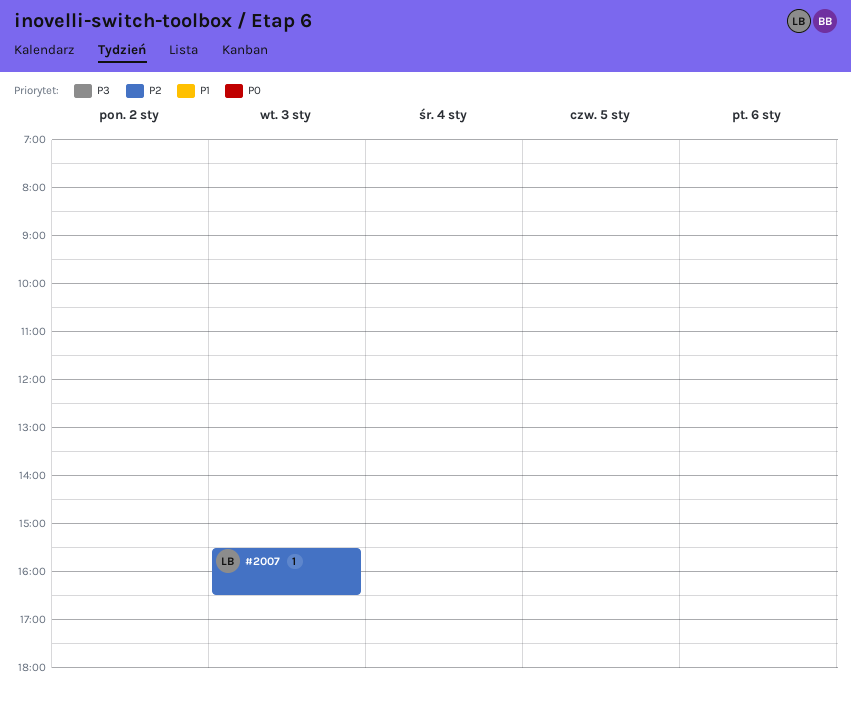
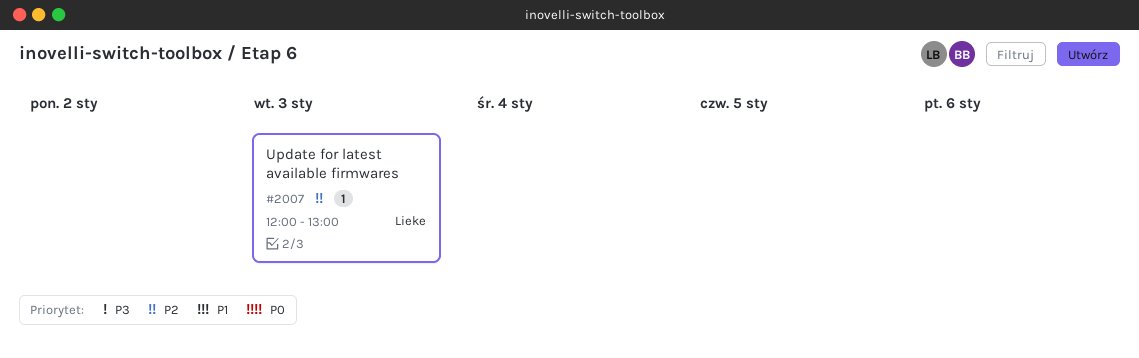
#2007, begins: 15:30 -> 12:00
#2007, ends: 16:30 -> 13:00

